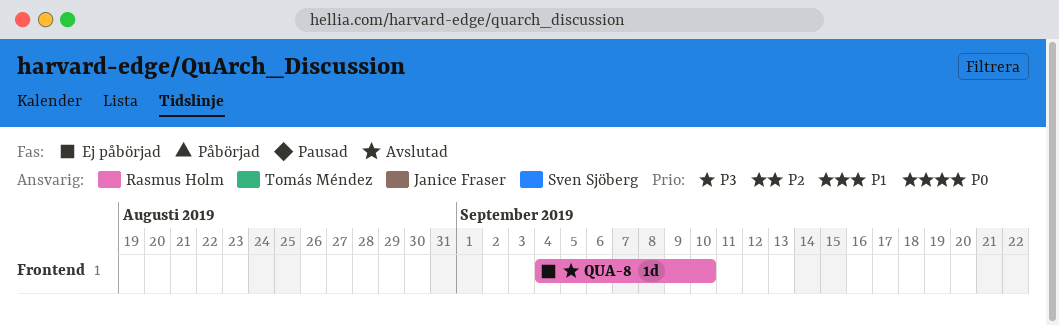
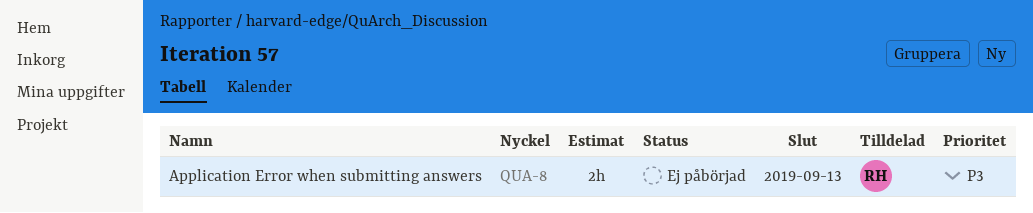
QUA-8, estimate: 1d -> 2h
QUA-8, due: Sep 10 -> Sep 13

